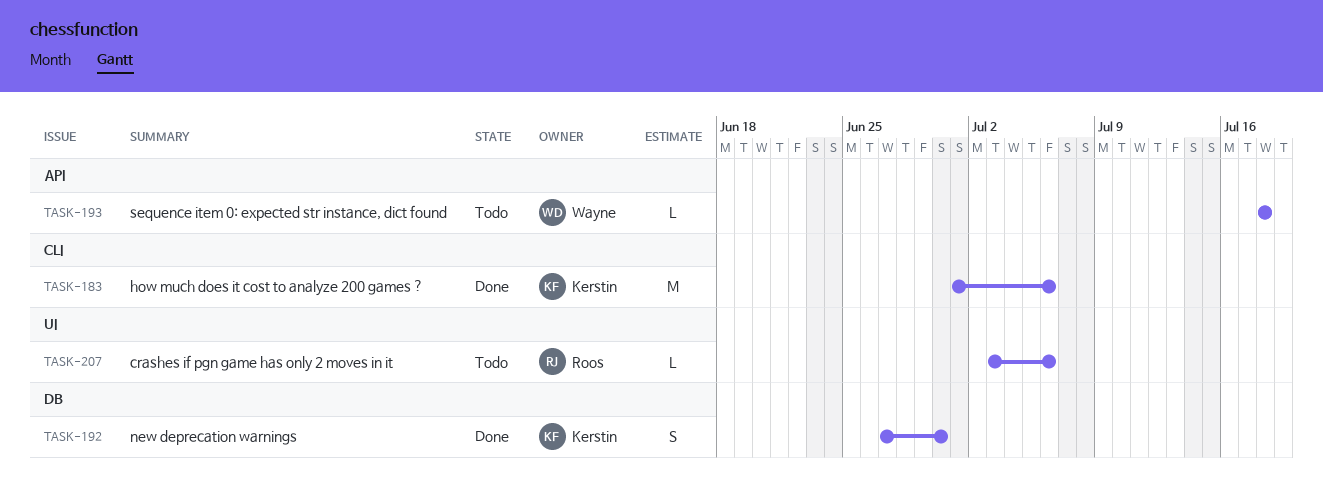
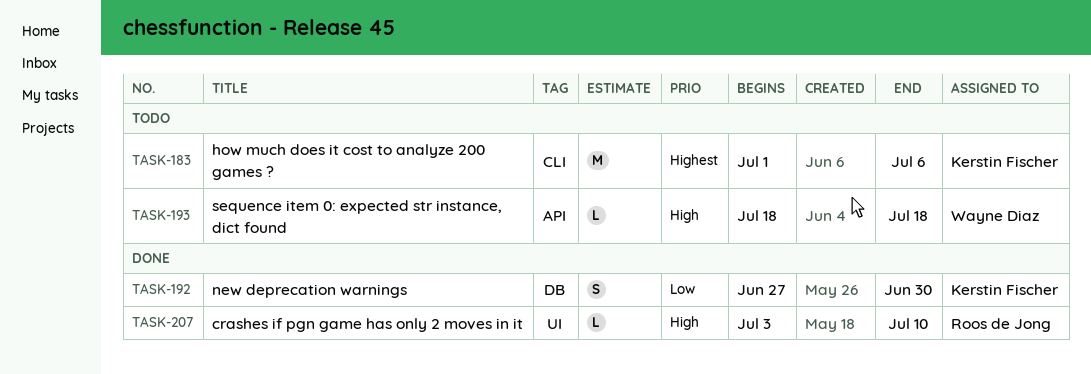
TASK-183, status: Done -> Todo
TASK-207, status: Todo -> Done
TASK-207, due: Jul 6 -> Jul 10

